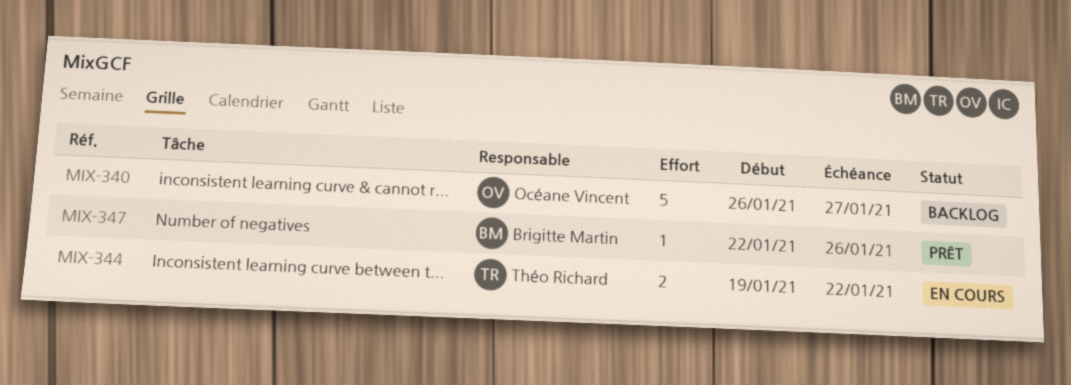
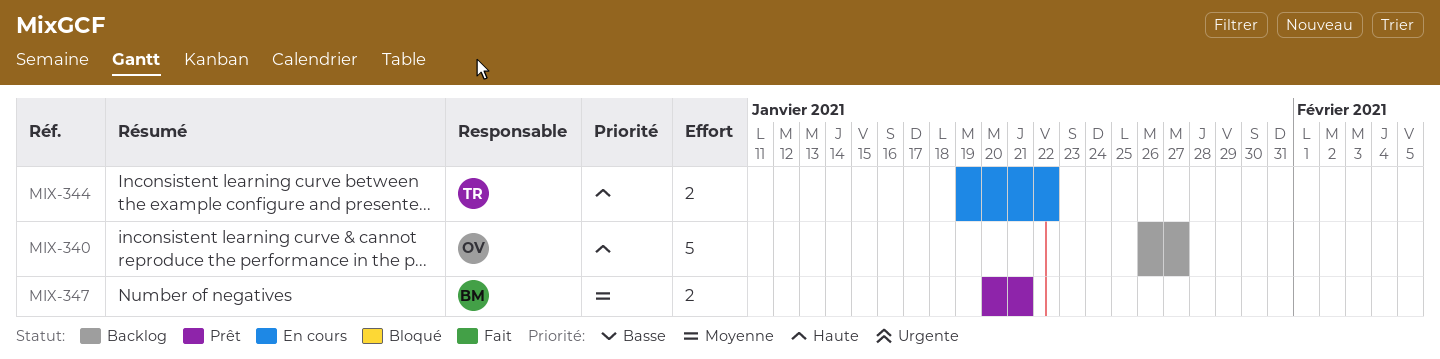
MIX-347, estimate: 1 -> 2
MIX-347, start: Jan 22 -> Jan 20
MIX-347, due: Jan 26 -> Jan 21

